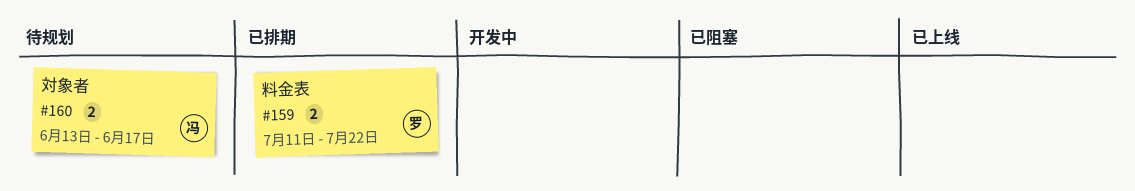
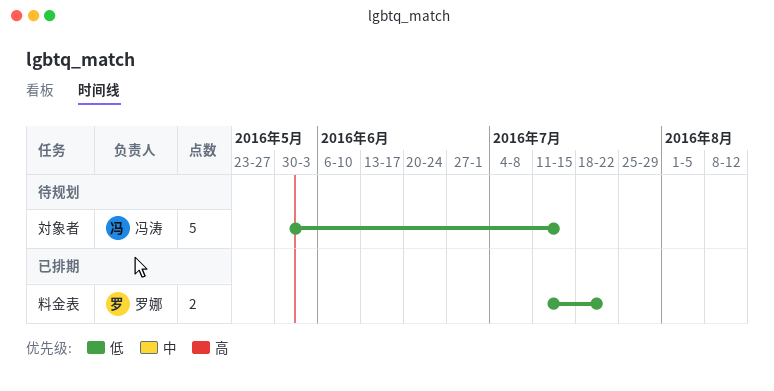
対象者, estimate: 2 -> 5
対象者, start: Jun 13 -> May 30
対象者, due: Jun 17 -> Jul 15

